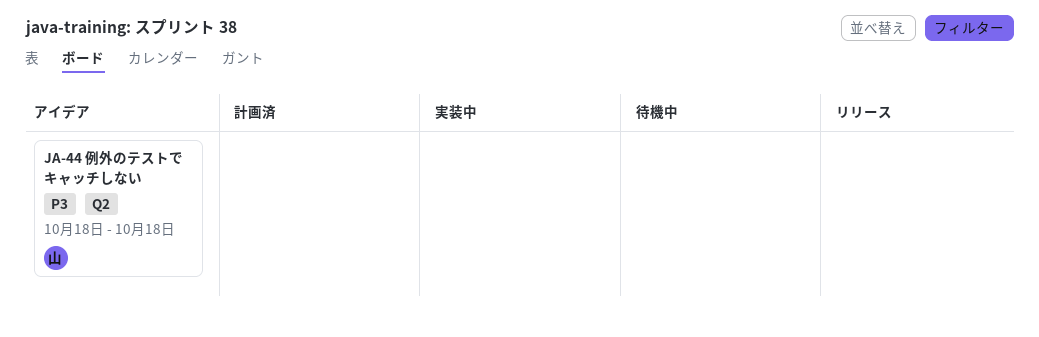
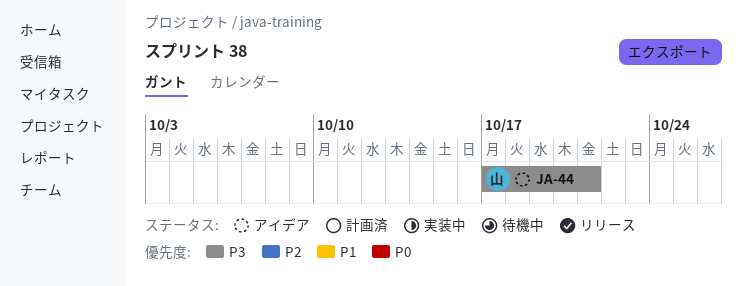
JA-44, start: Oct 18 -> Oct 17
JA-44, due: Oct 18 -> Oct 21

